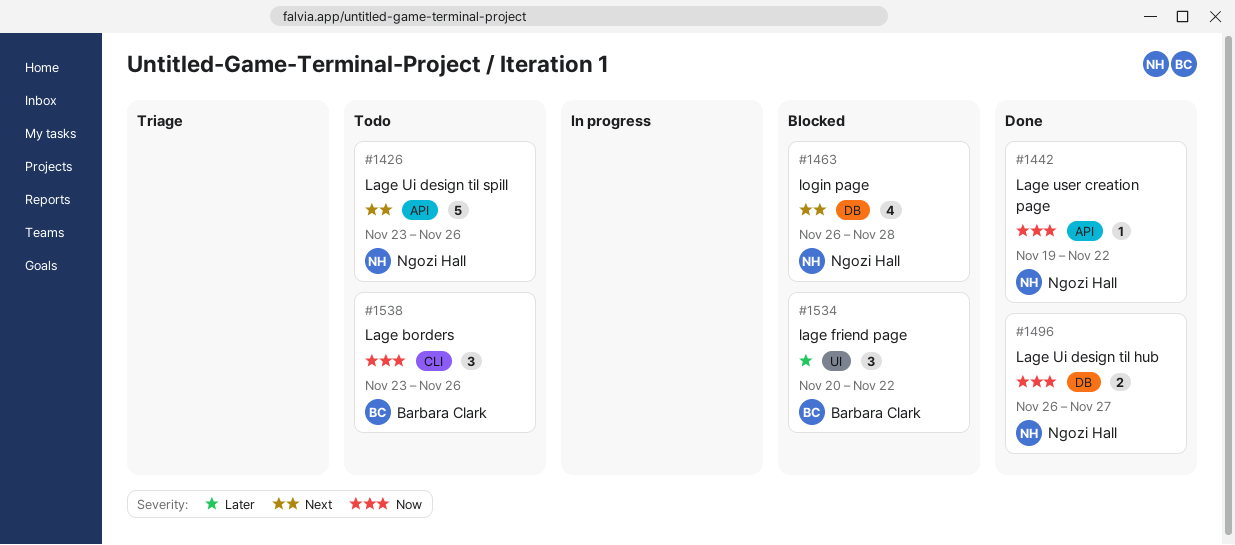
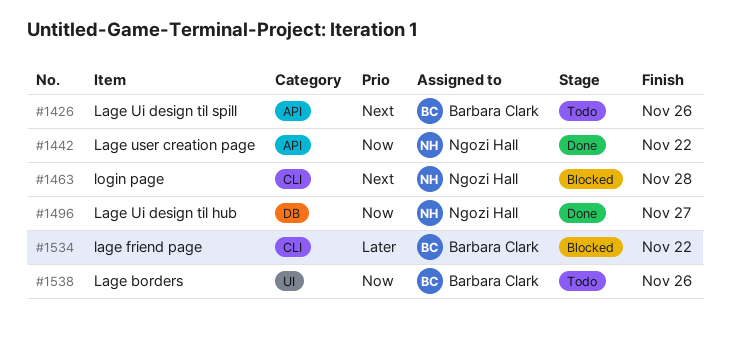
#1426, owner: Ngozi Hall -> Barbara Clark
#1463, label: DB -> CLI
#1534, label: UI -> CLI
#1538, label: CLI -> UI

